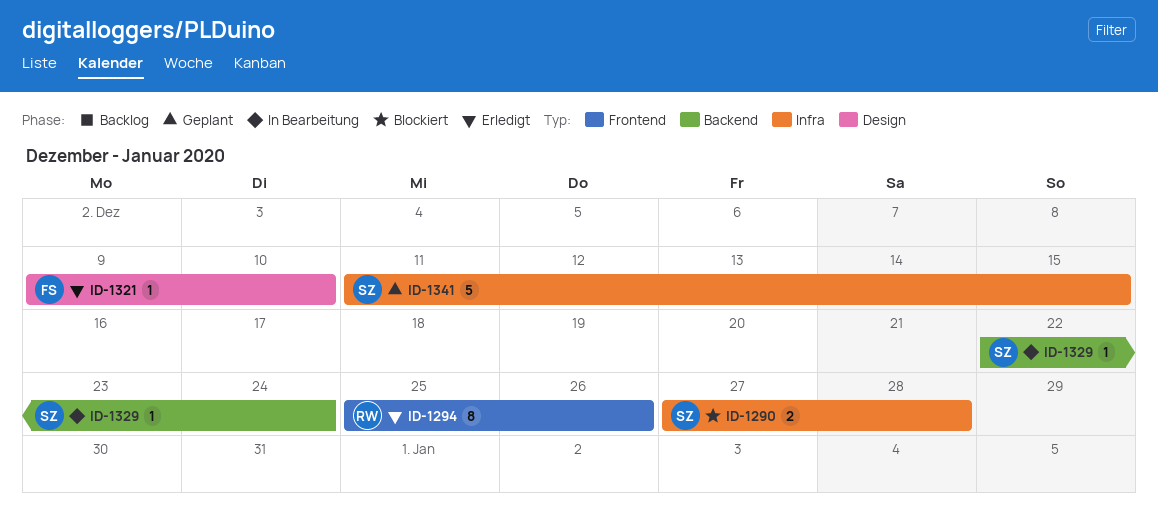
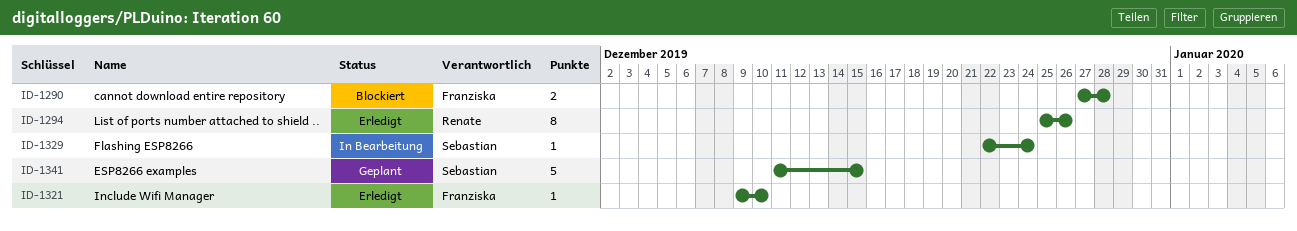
ID-1290, owner: Sebastian -> Franziska

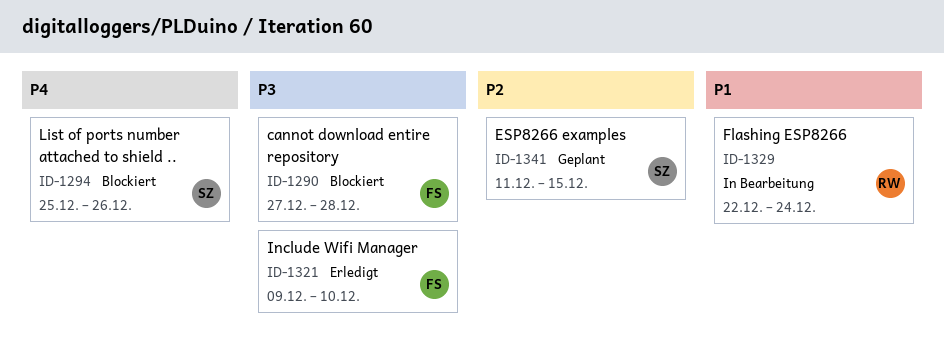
ID-1294, status: Erledigt -> Blockiert
ID-1294, owner: Renate -> Sebastian
ID-1329, owner: Sebastian -> Renate

